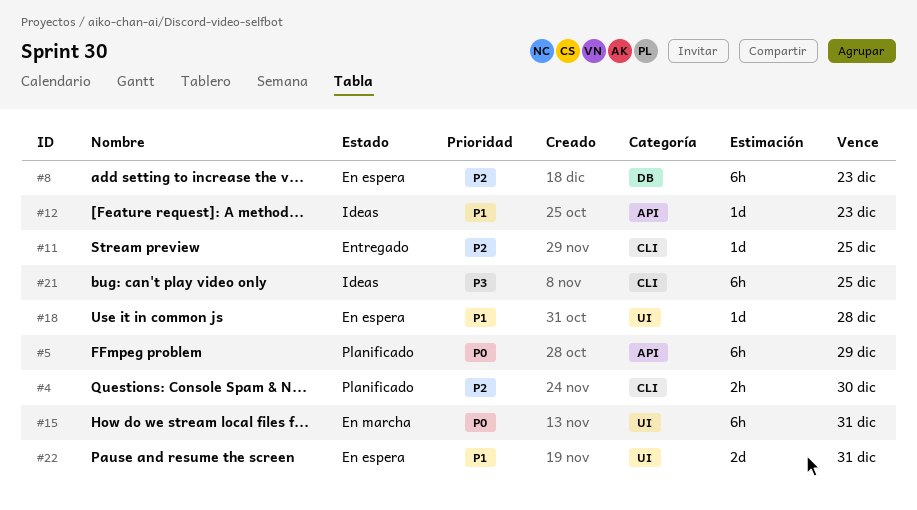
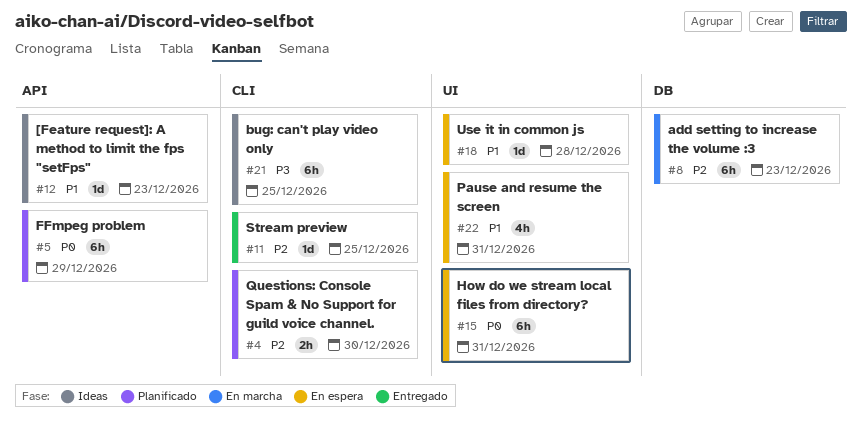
#8, status: En espera -> En marcha
#15, status: En marcha -> En espera
#22, estimate: 2d -> 4h

